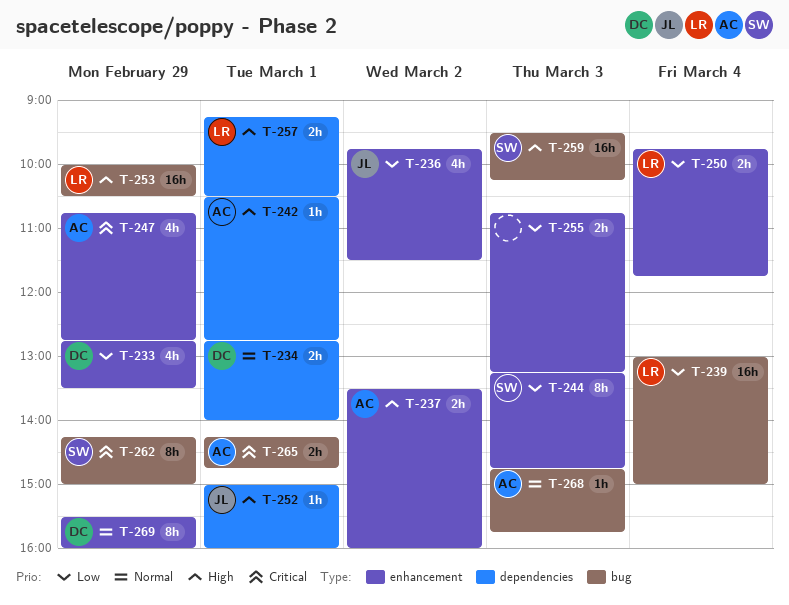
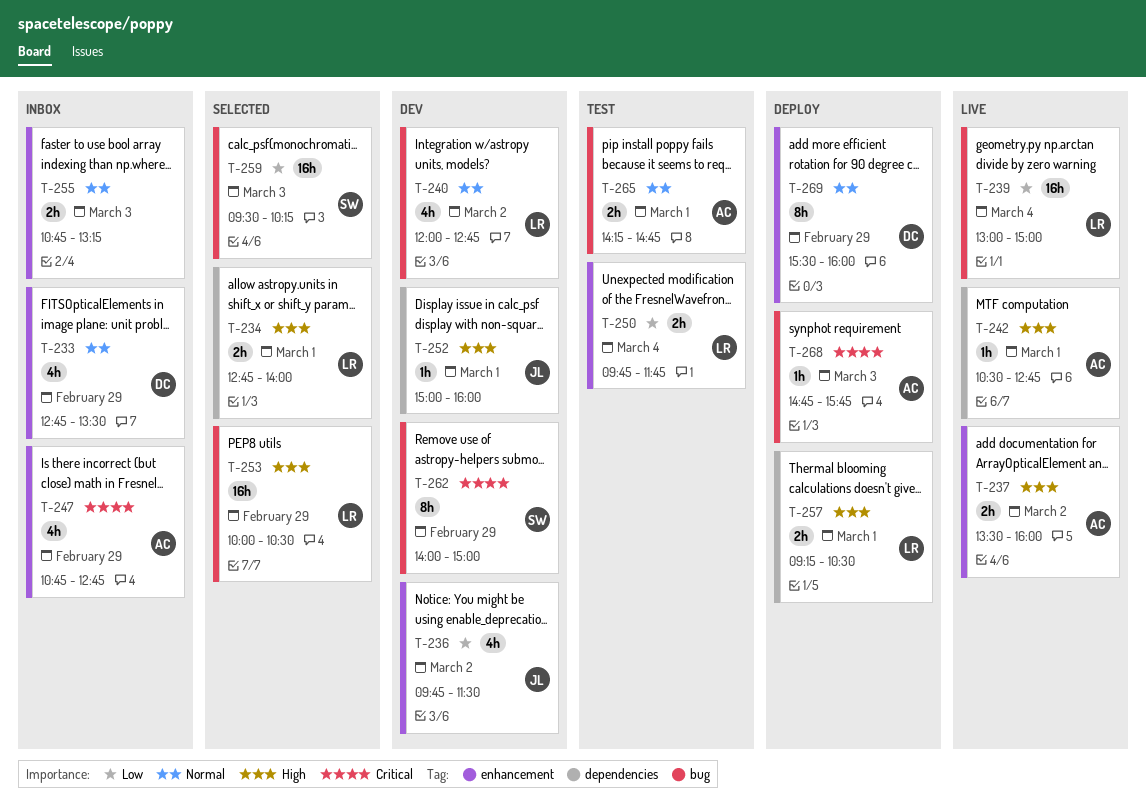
T-233, priority: Low -> Normal
T-234, owner: DC -> LR
T-234, priority: Normal -> High
T-240: none -> present
T-244: present -> none
T-255, priority: Low -> Normal
T-259, priority: High -> Low
T-262, begins: 14:15 -> 14:00
T-265, priority: Critical -> Normal
T-268, priority: Normal -> Critical

